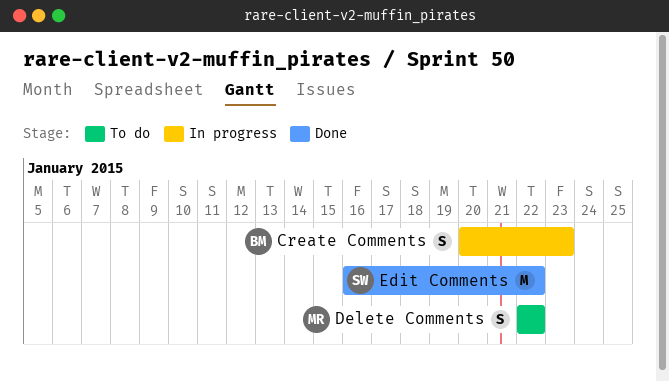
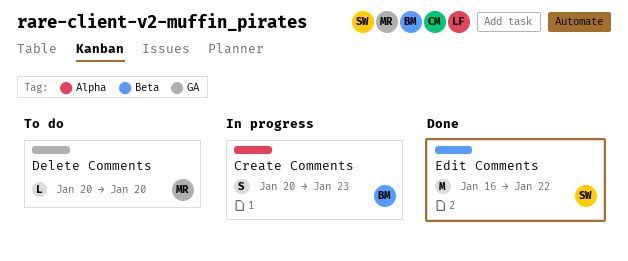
Delete Comments, estimate: S -> L
Delete Comments, start: Jan 22 -> Jan 20
Delete Comments, due: Jan 22 -> Jan 20

